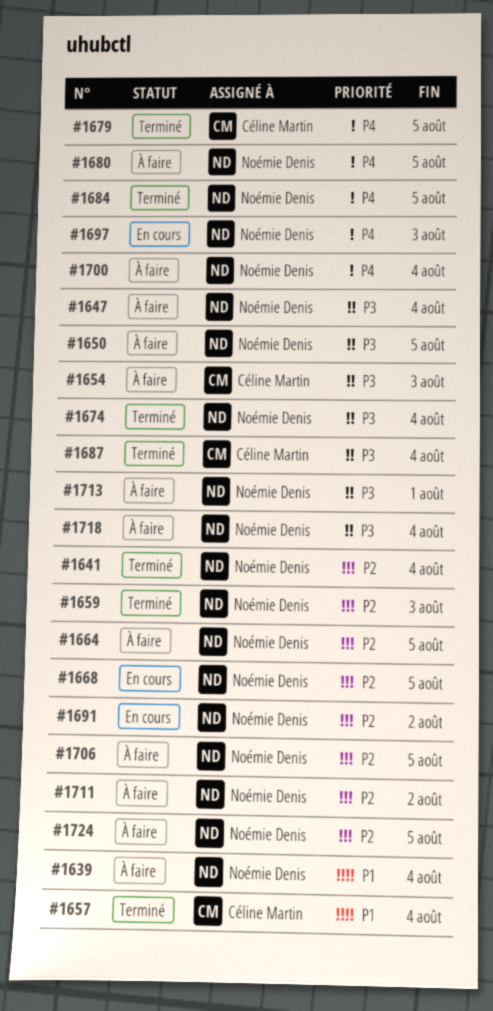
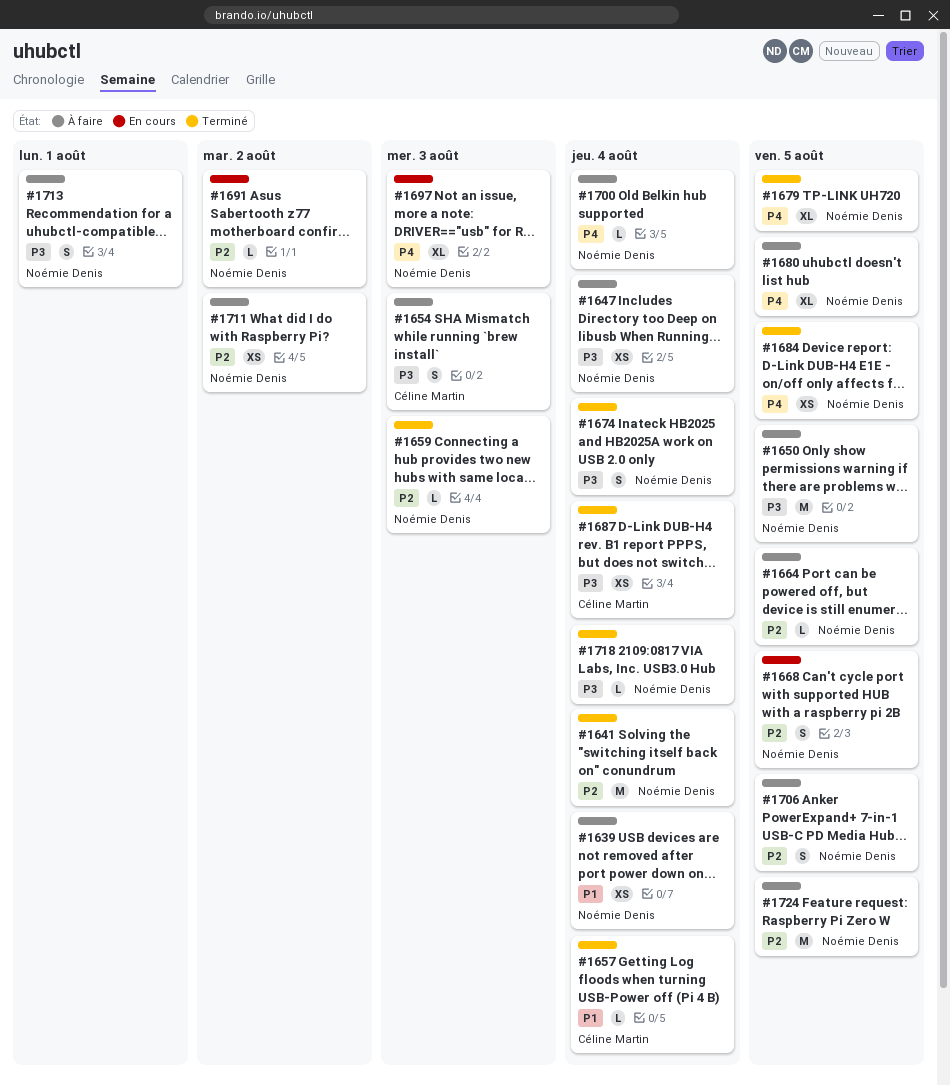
#1679, owner: Céline Martin -> Noémie Denis
#1718, status: À faire -> Terminé

